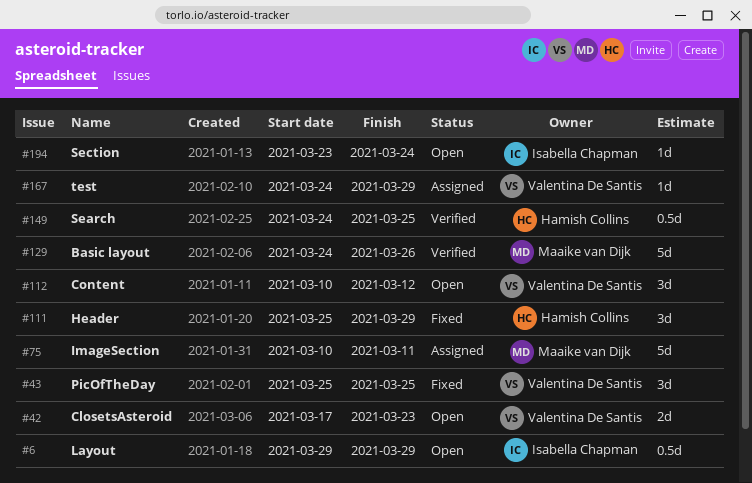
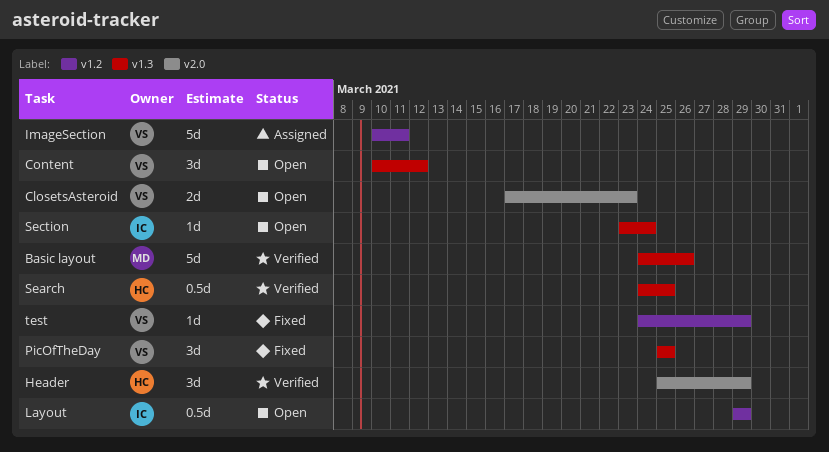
Header, status: Fixed -> Verified
ImageSection, owner: Maaike van Dijk -> Valentina De Santis
test, status: Assigned -> Fixed

